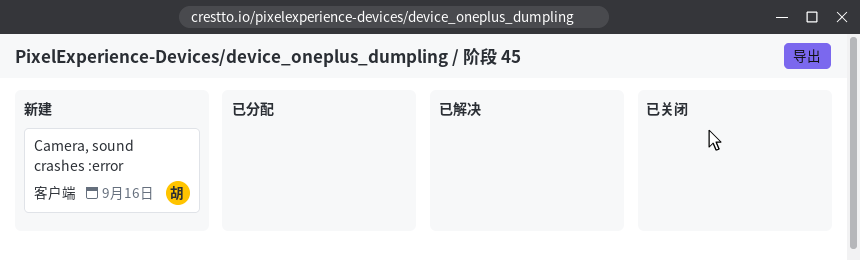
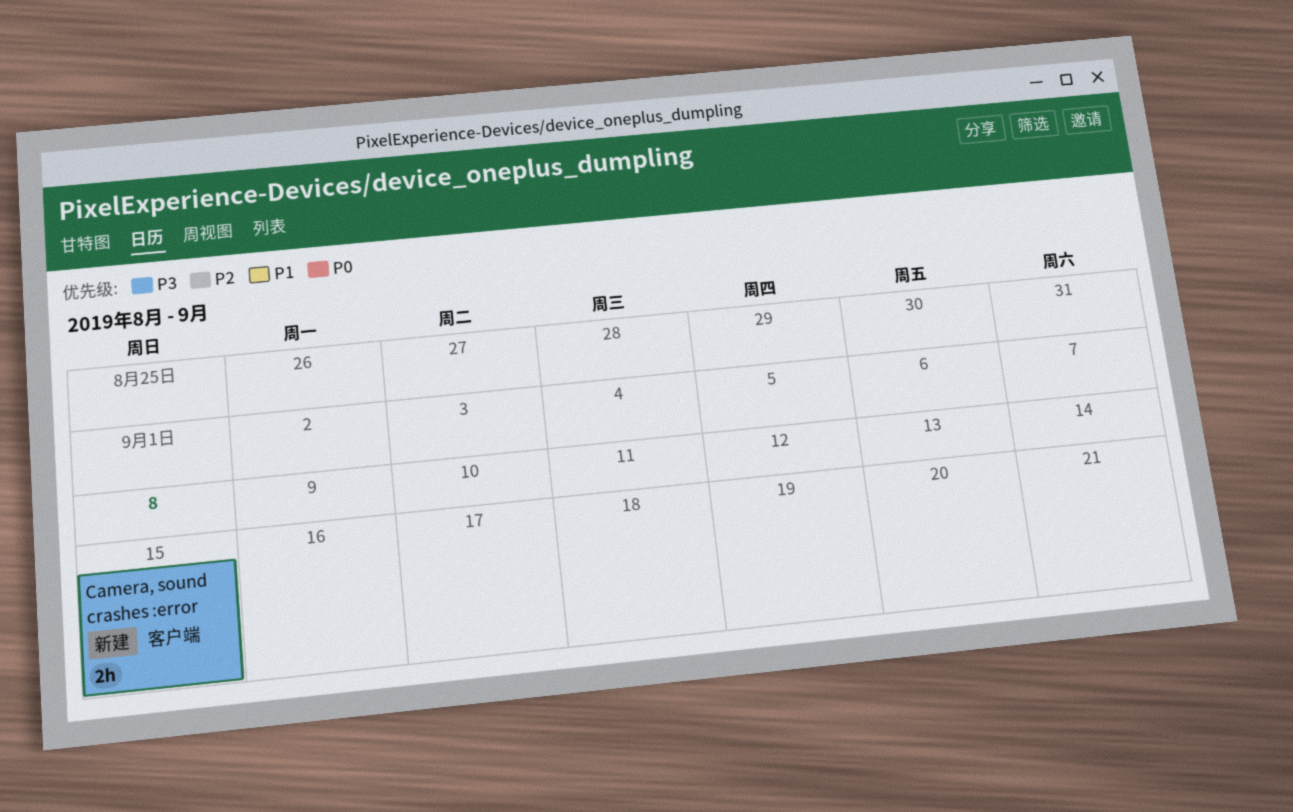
Camera, sound crashes :error, due: Sep 16 -> Sep 15

